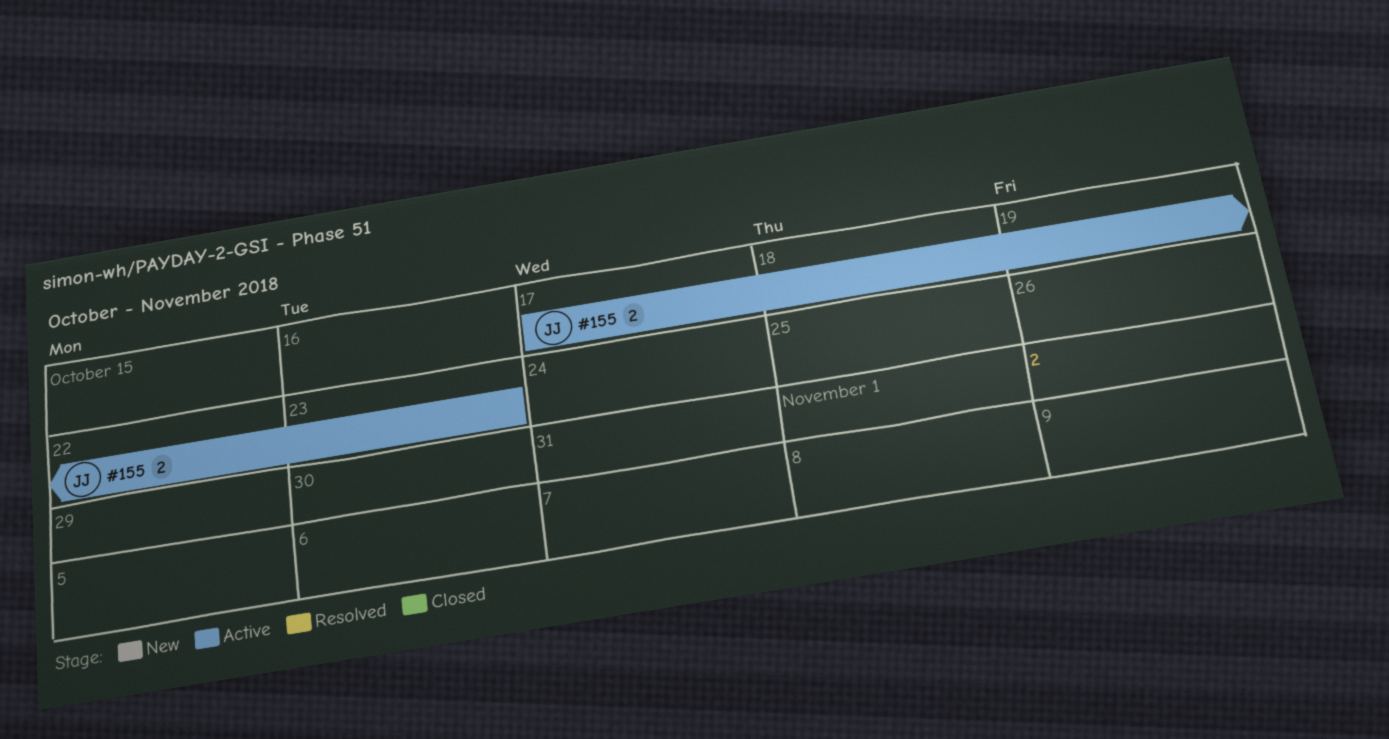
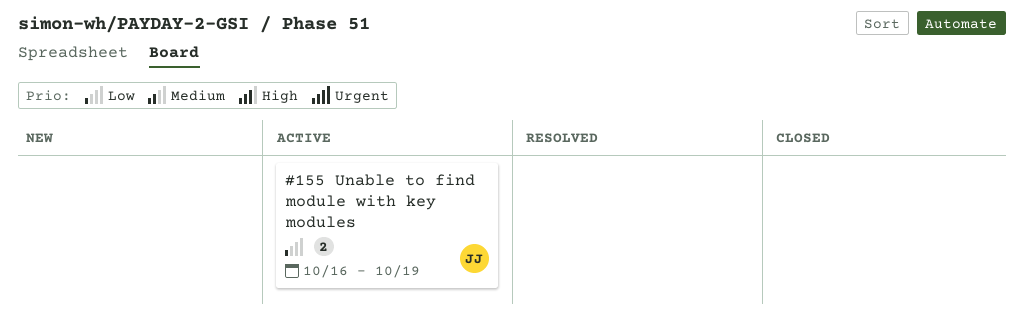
#155, start: Oct 17 -> Oct 16
#155, due: Oct 23 -> Oct 19

